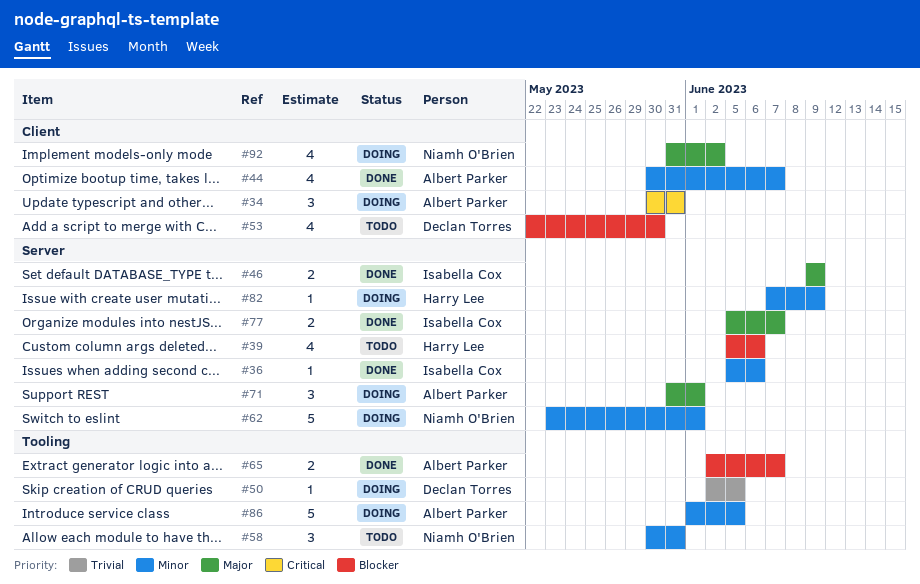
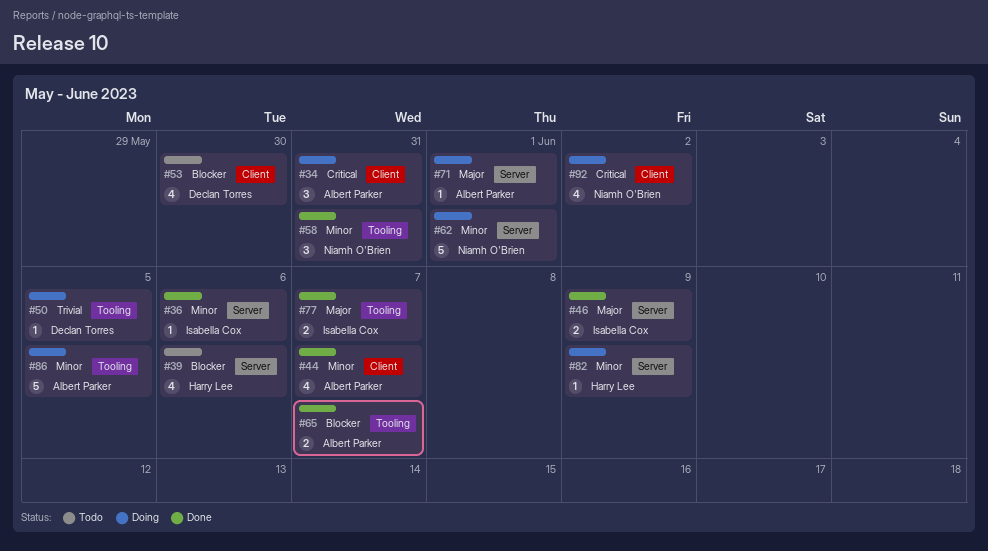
#58, status: Todo -> Done
#71, estimate: 3 -> 1
#77, label: Server -> Tooling
#92, priority: Major -> Critical

